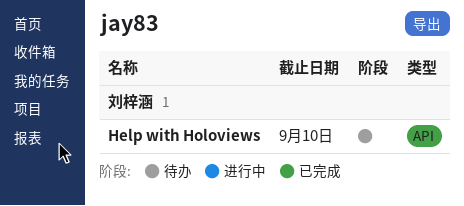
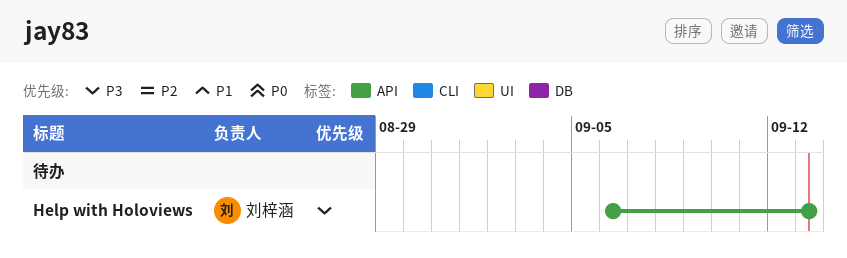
Help with Holoviews, due: Sep 10 -> Sep 13

